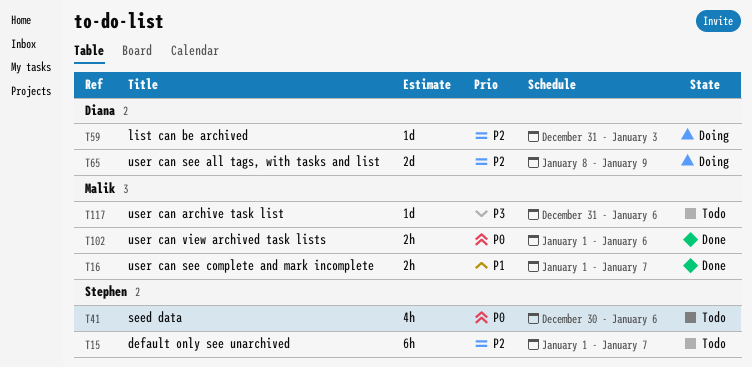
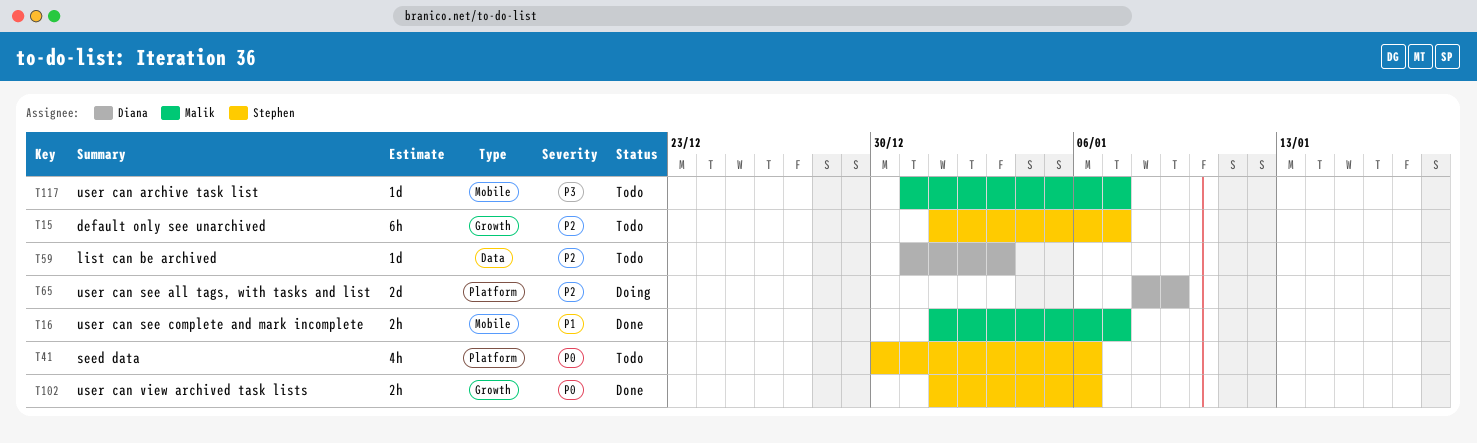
T59, status: Doing -> Todo
T102, owner: Malik -> Stephen
T117, due: Jan 6 -> Jan 7

